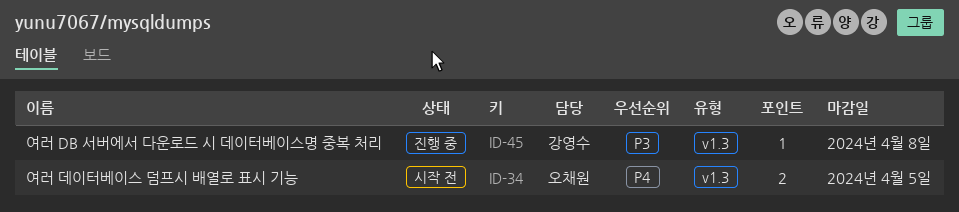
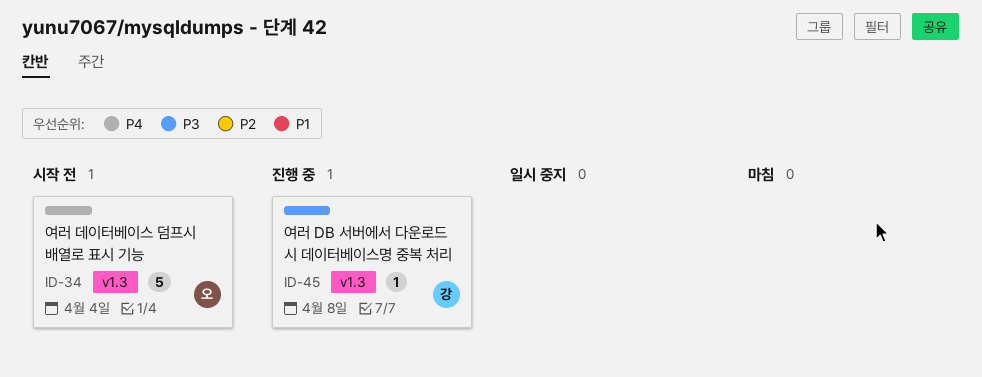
ID-34, estimate: 2 -> 5
ID-34, due: Apr 5 -> Apr 4

